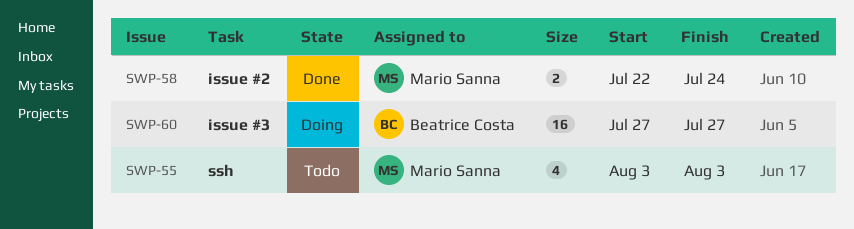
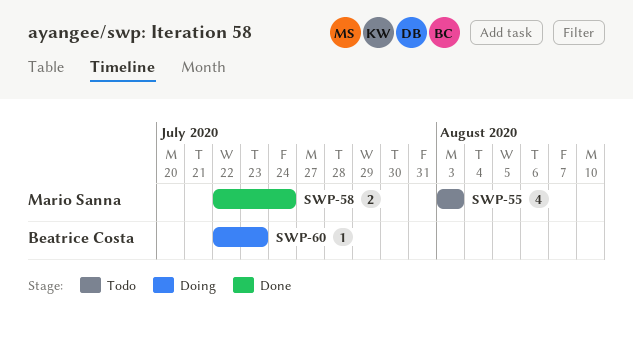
SWP-60, estimate: 16 -> 1
SWP-60, start: Jul 27 -> Jul 22
SWP-60, due: Jul 27 -> Jul 23

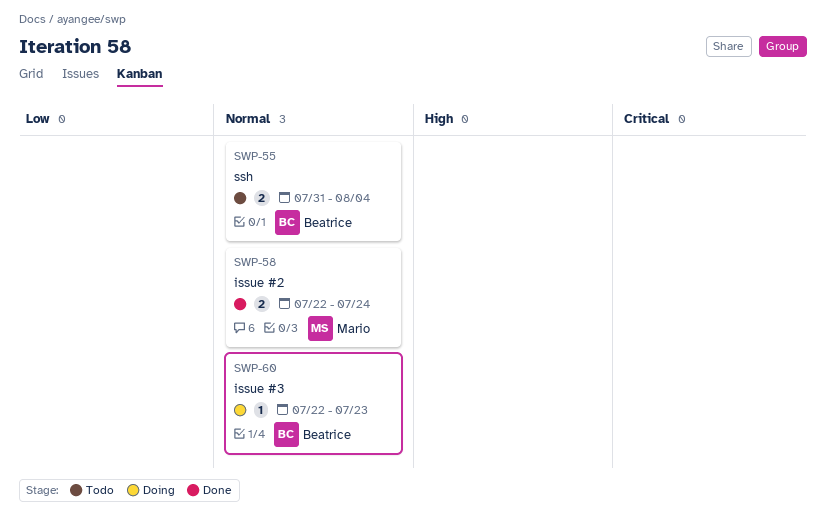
SWP-55, owner: Mario Sanna -> Beatrice Costa
SWP-55, estimate: 4 -> 2
SWP-55, start: Aug 3 -> Jul 31
SWP-55, due: Aug 3 -> Aug 4

